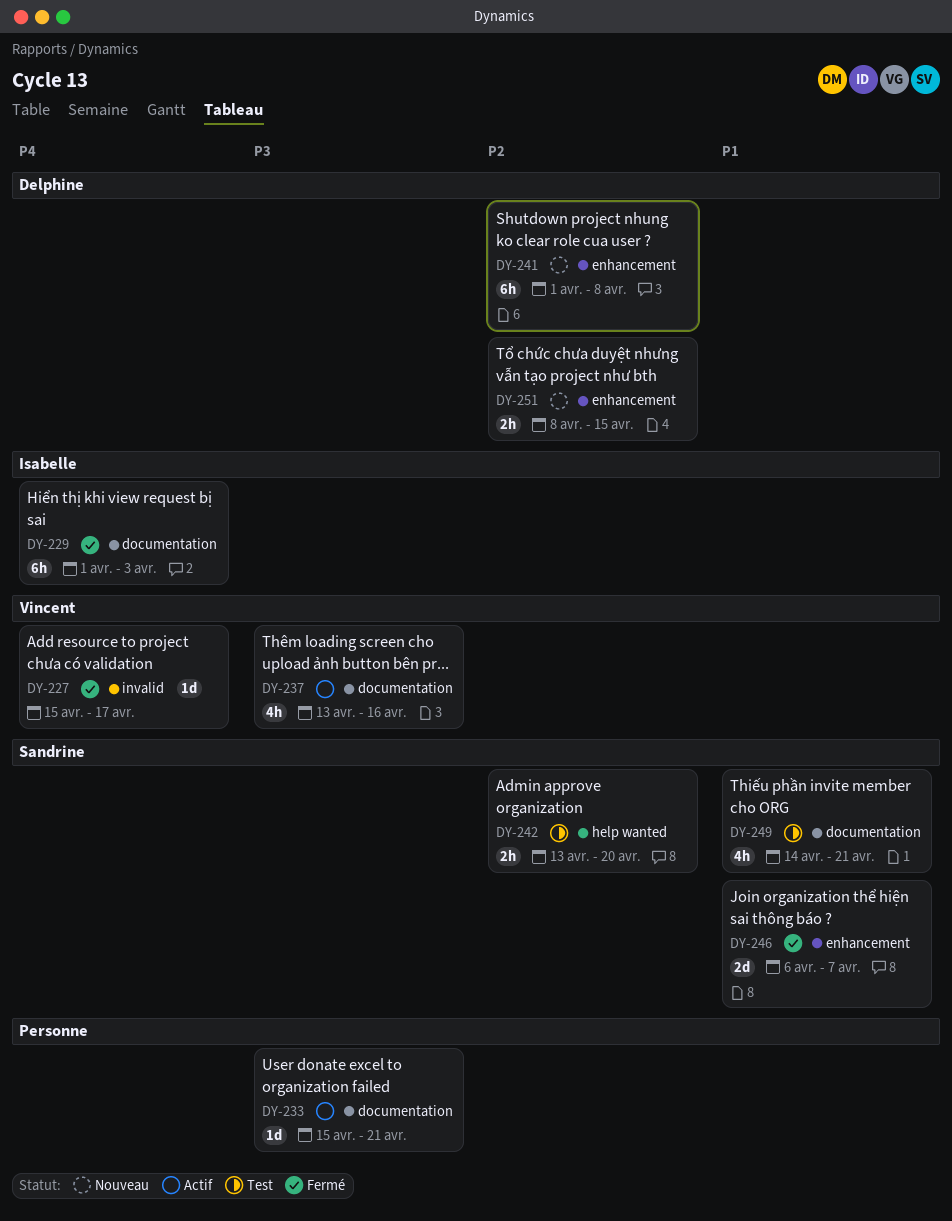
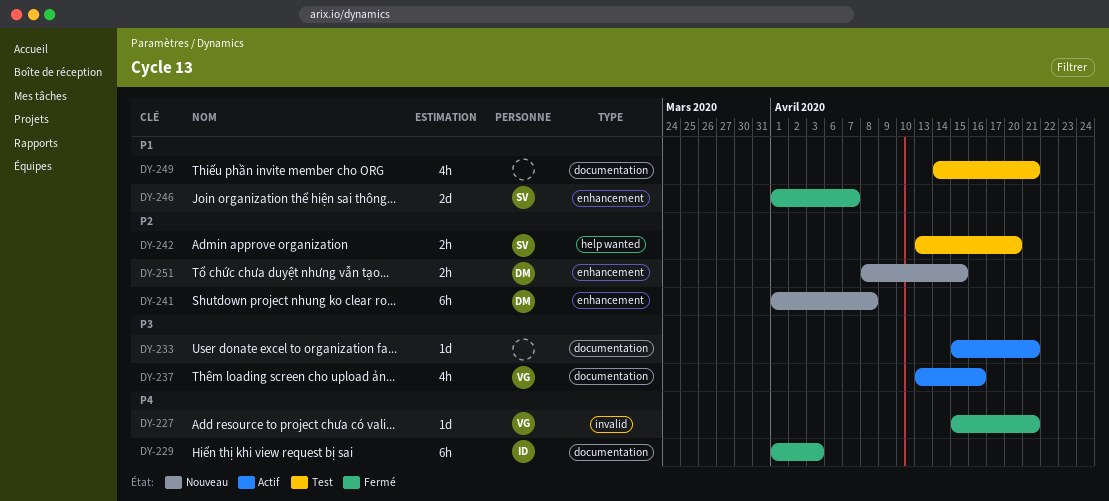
DY-227, due: Apr 17 -> Apr 21
DY-246, start: Apr 6 -> Apr 1
DY-249, owner: Sandrine -> none

